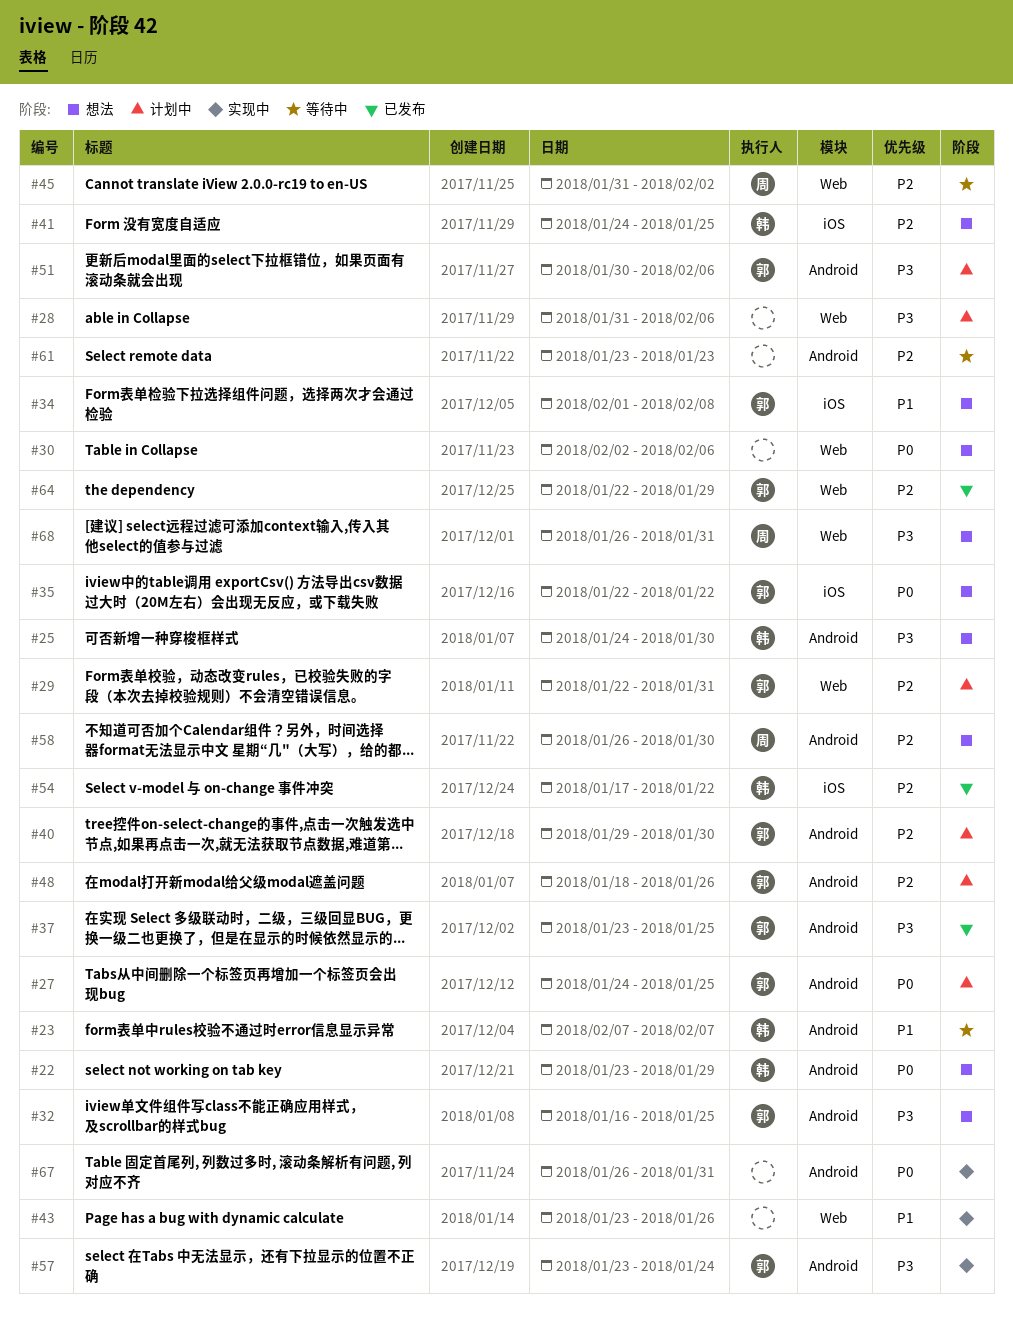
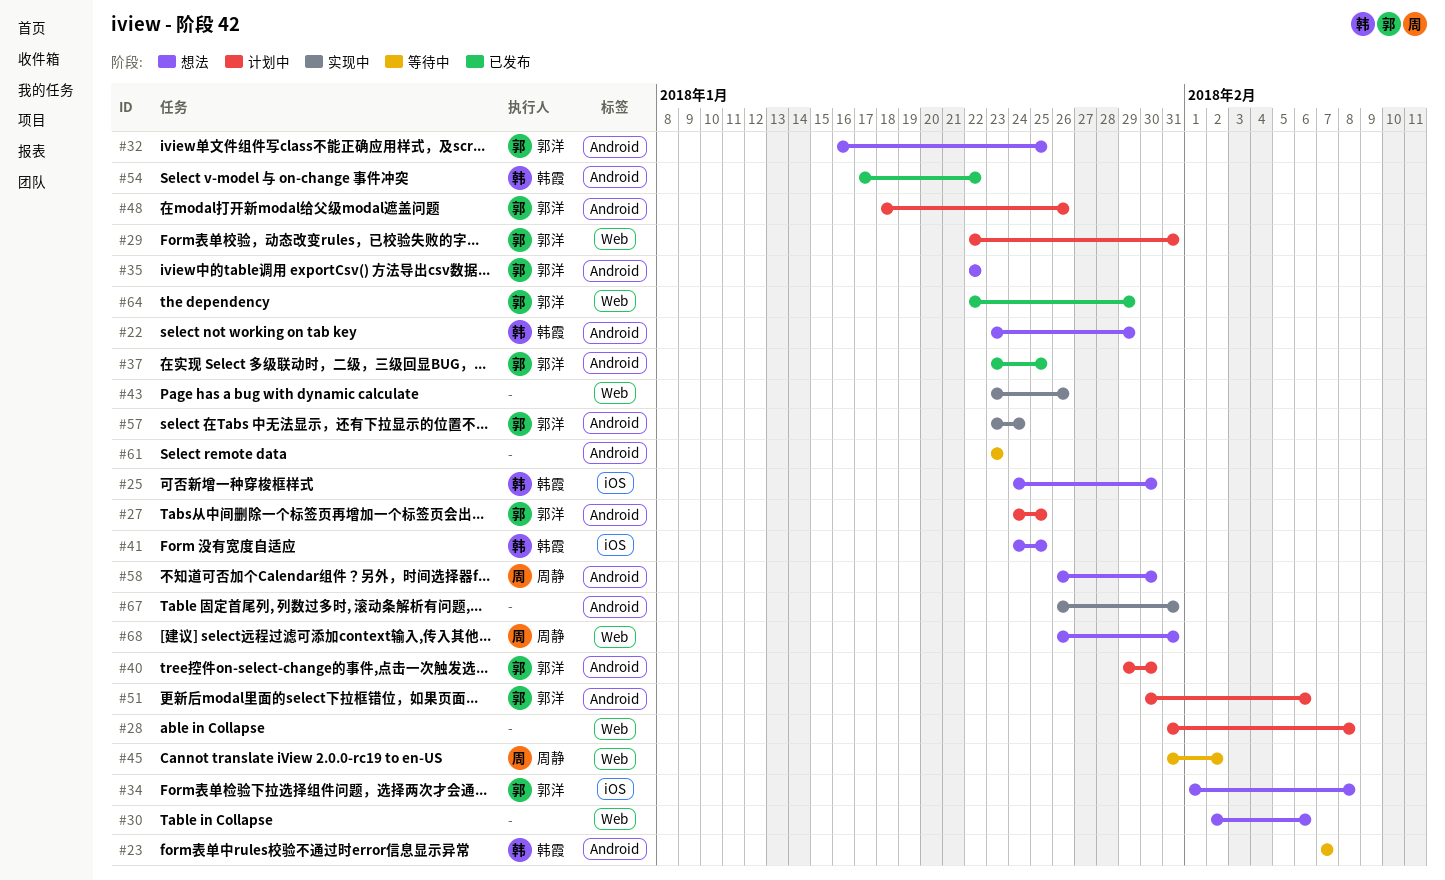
#25, label: Android -> iOS
#28, due: Feb 6 -> Feb 8
#35, label: iOS -> Android
#54, label: iOS -> Android

